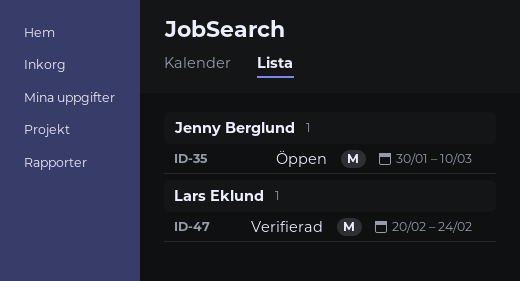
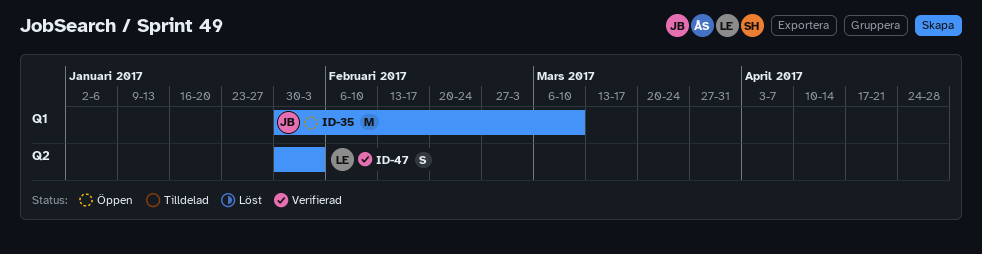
ID-47, estimate: M -> S
ID-47, start: Feb 20 -> Jan 30
ID-47, due: Feb 24 -> Feb 3

